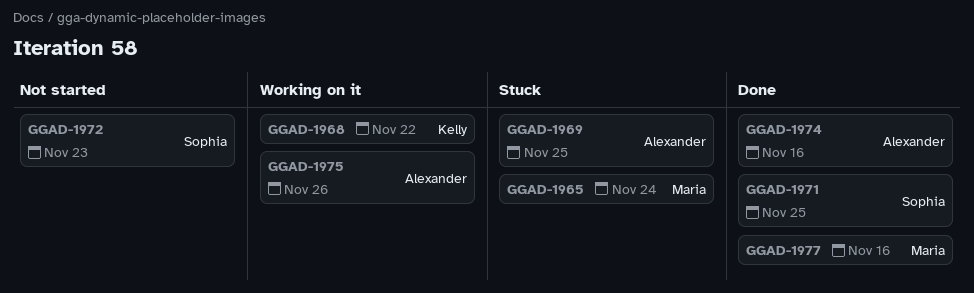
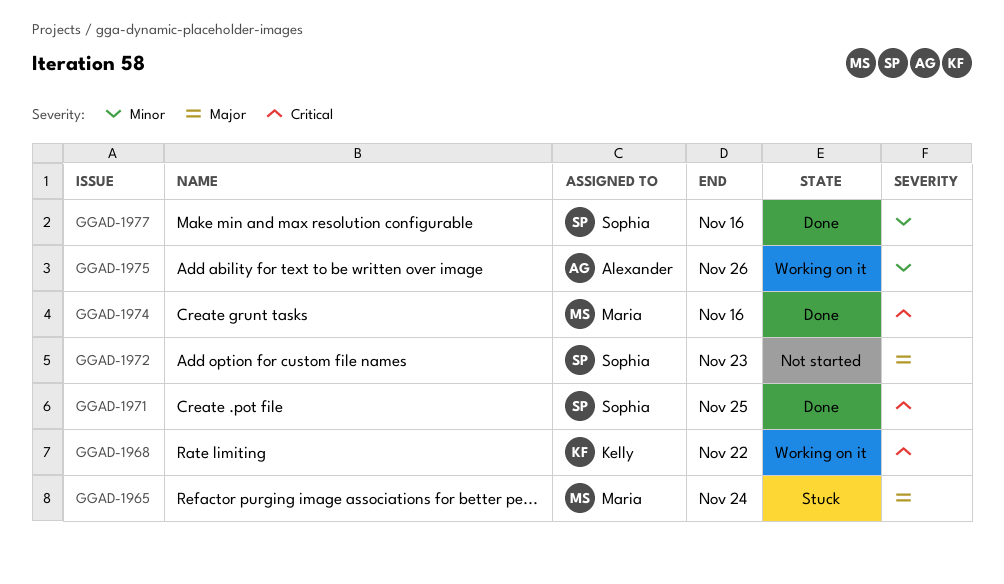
GGAD-1969: present -> none
GGAD-1974, owner: Alexander -> Maria
GGAD-1977, owner: Maria -> Sophia

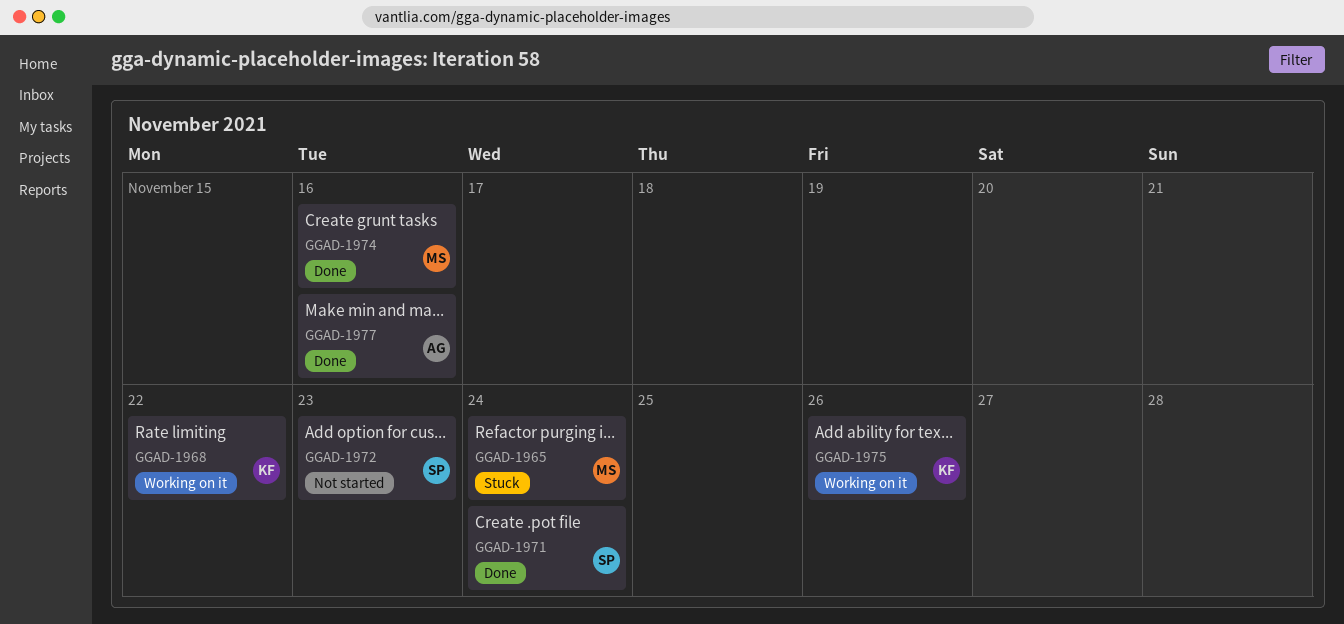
GGAD-1971, due: Nov 25 -> Nov 24
GGAD-1975, owner: Alexander -> Kelly
GGAD-1977, owner: Sophia -> Alexander

